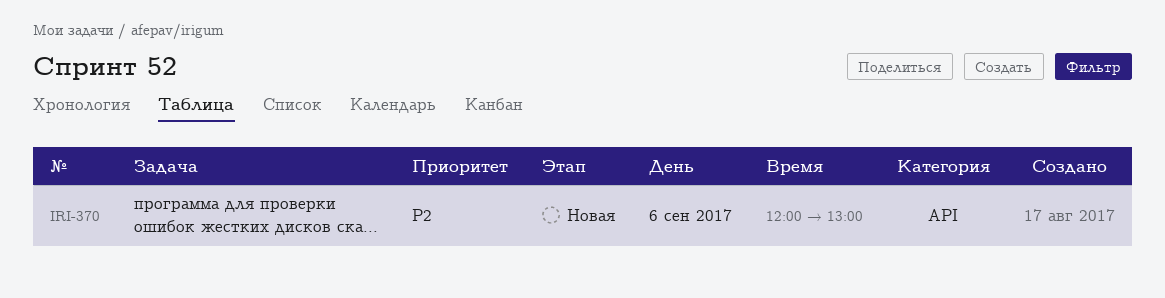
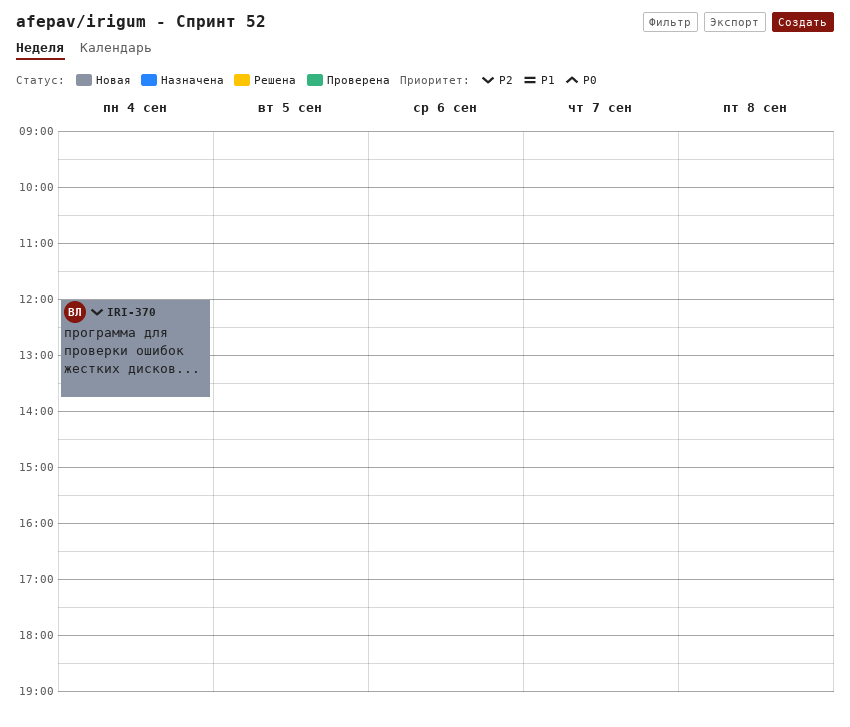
IRI-370, day: Sep 6 -> Sep 4
IRI-370, ends: 13:00 -> 13:45

